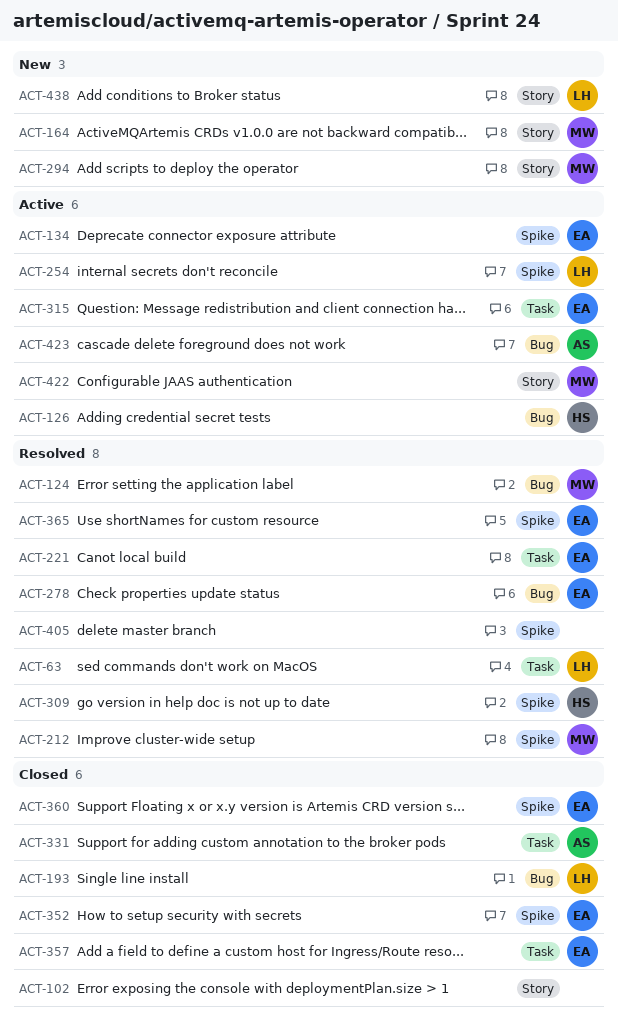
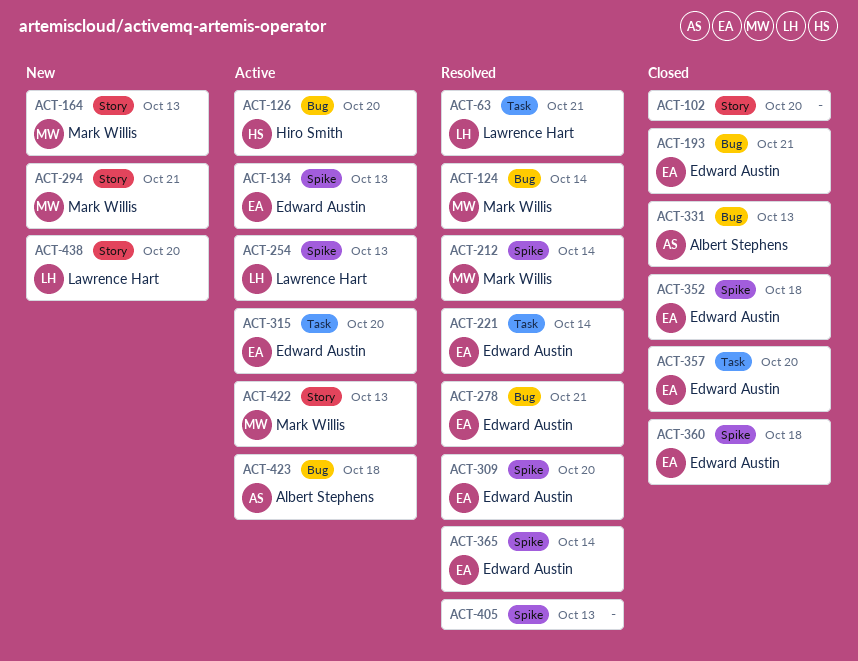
ACT-193, owner: Lawrence Hart -> Edward Austin
ACT-309, owner: Hiro Smith -> Edward Austin
ACT-331, label: Task -> Bug

